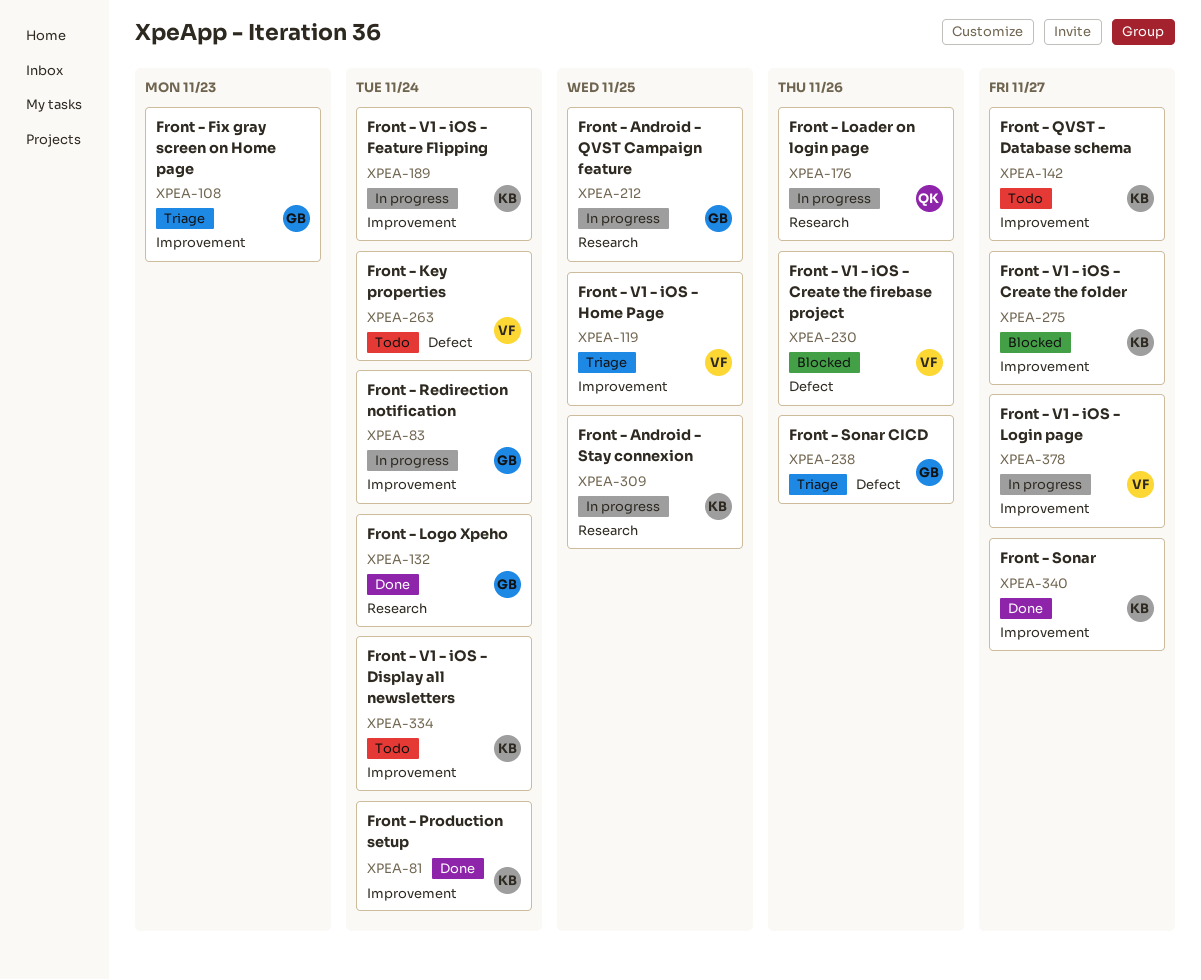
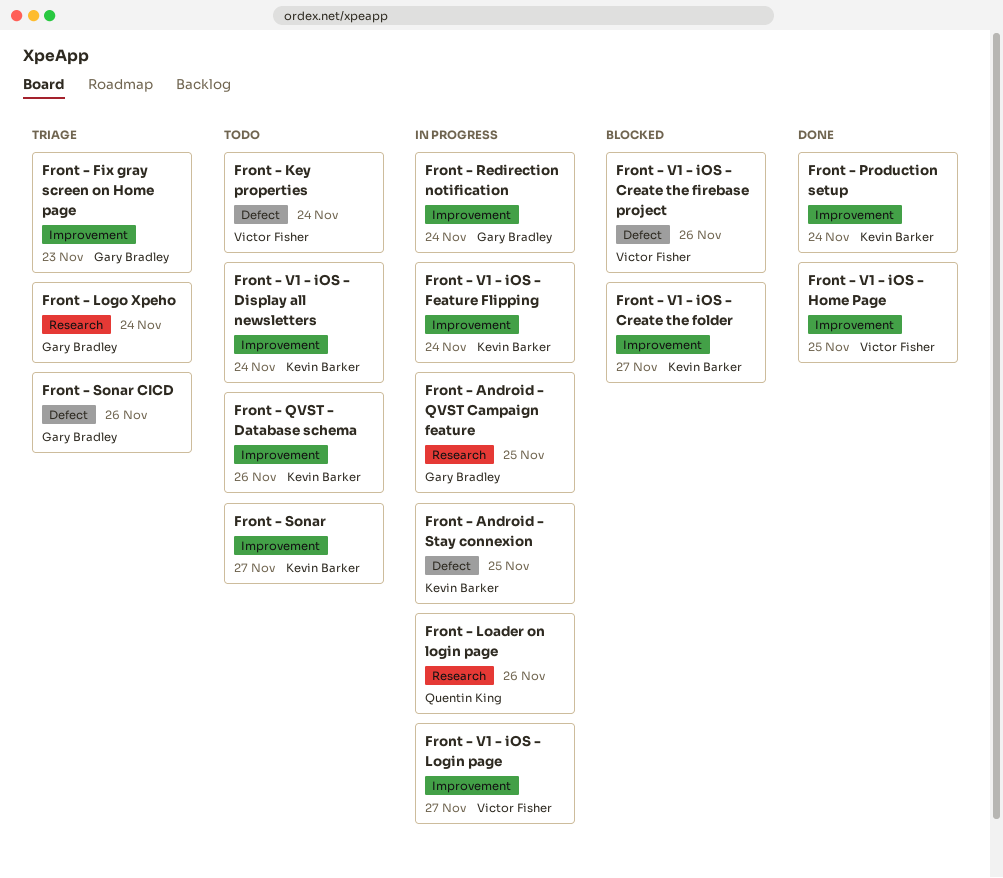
Front - Android - Stay connexion, label: Research -> Defect
Front - Logo Xpeho, status: Done -> Triage
Front - QVST - Database schema, due: Nov 27 -> Nov 26
Front - Sonar, status: Done -> Todo
Front - V1 - iOS - Home Page, status: Triage -> Done

